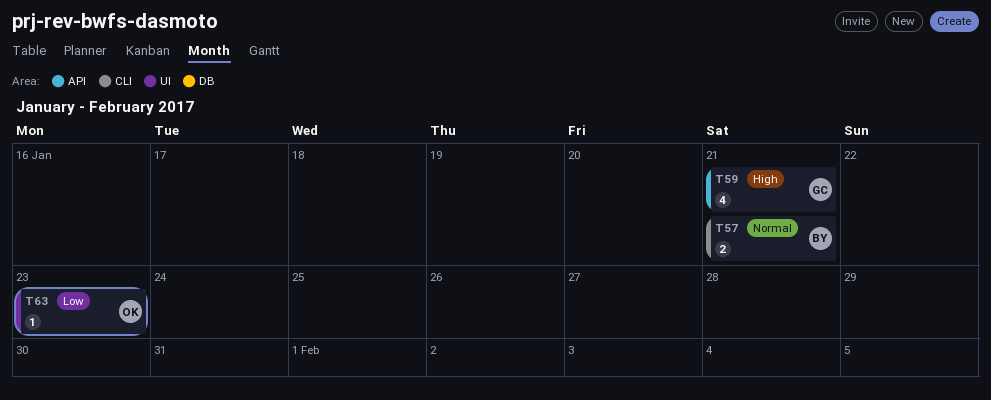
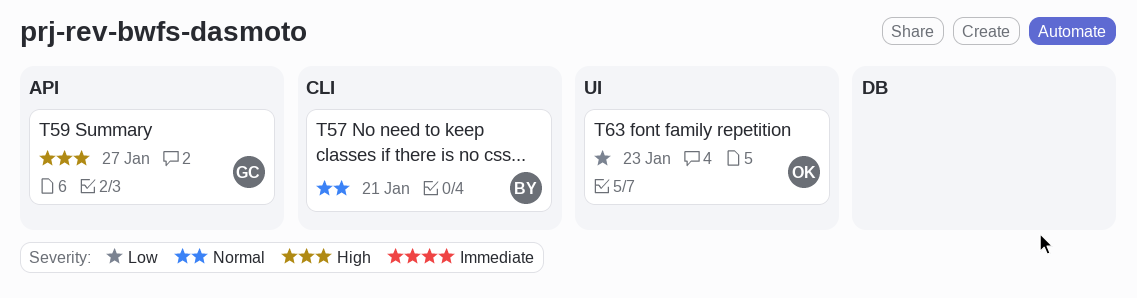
T59, due: Jan 21 -> Jan 27

